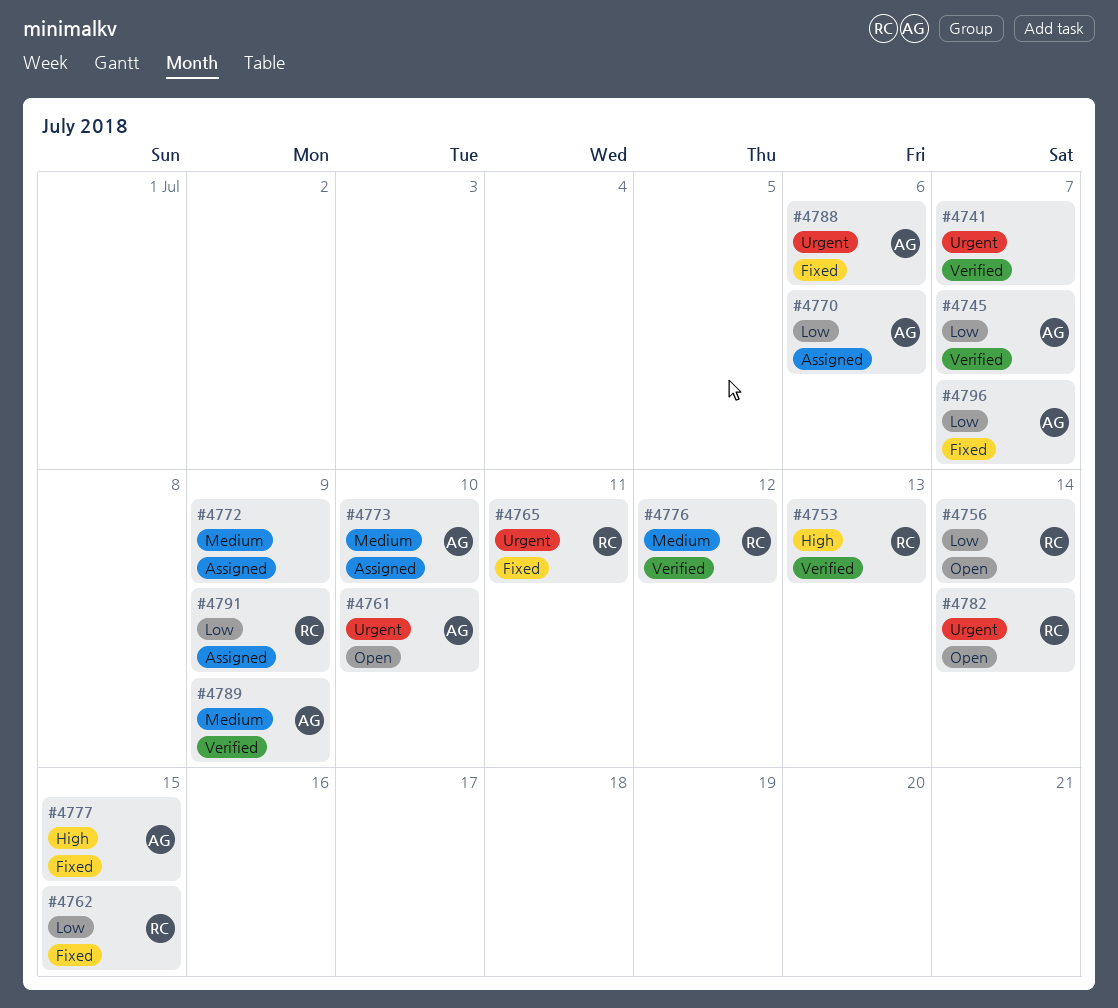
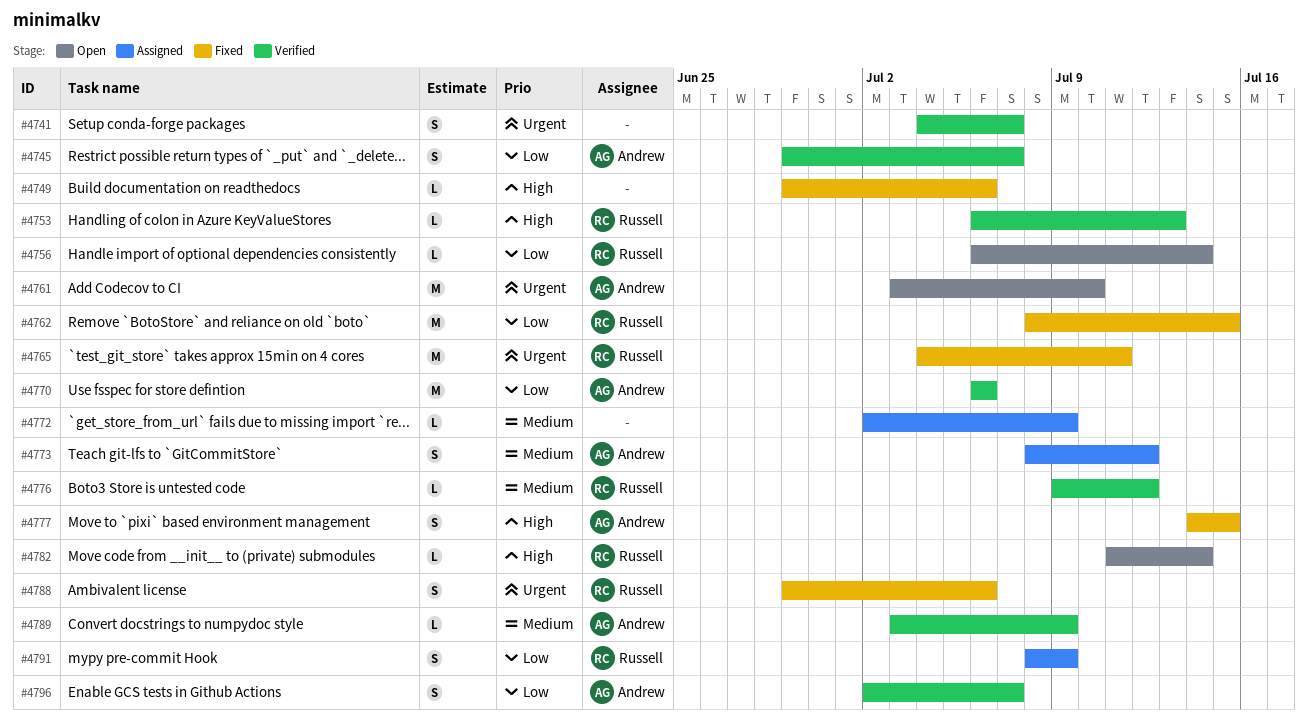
#4749: none -> present
#4770, status: Assigned -> Verified
#4773, due: Jul 10 -> Jul 12
#4782, priority: Urgent -> High
#4788, owner: Andrew -> Russell
#4796, status: Fixed -> Verified

